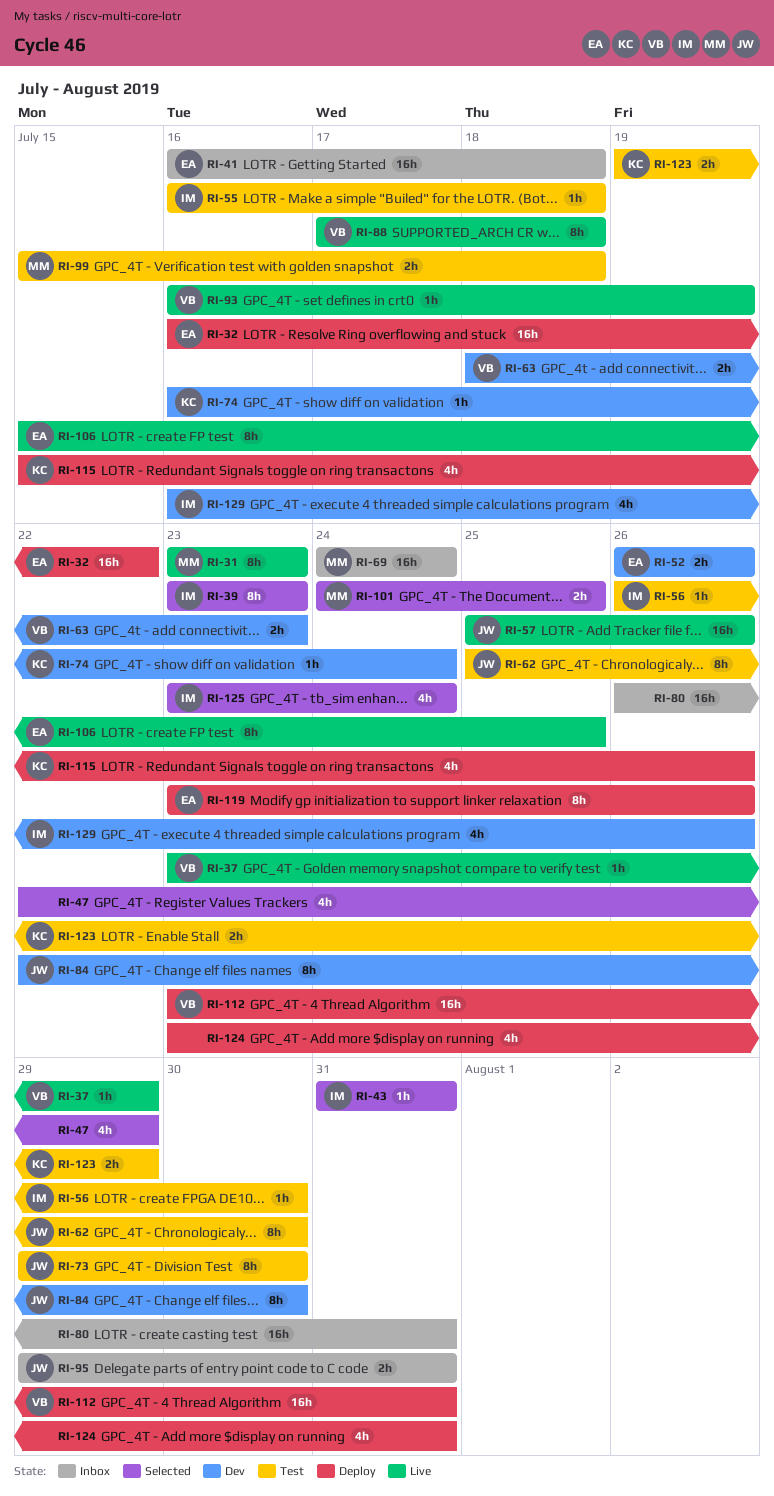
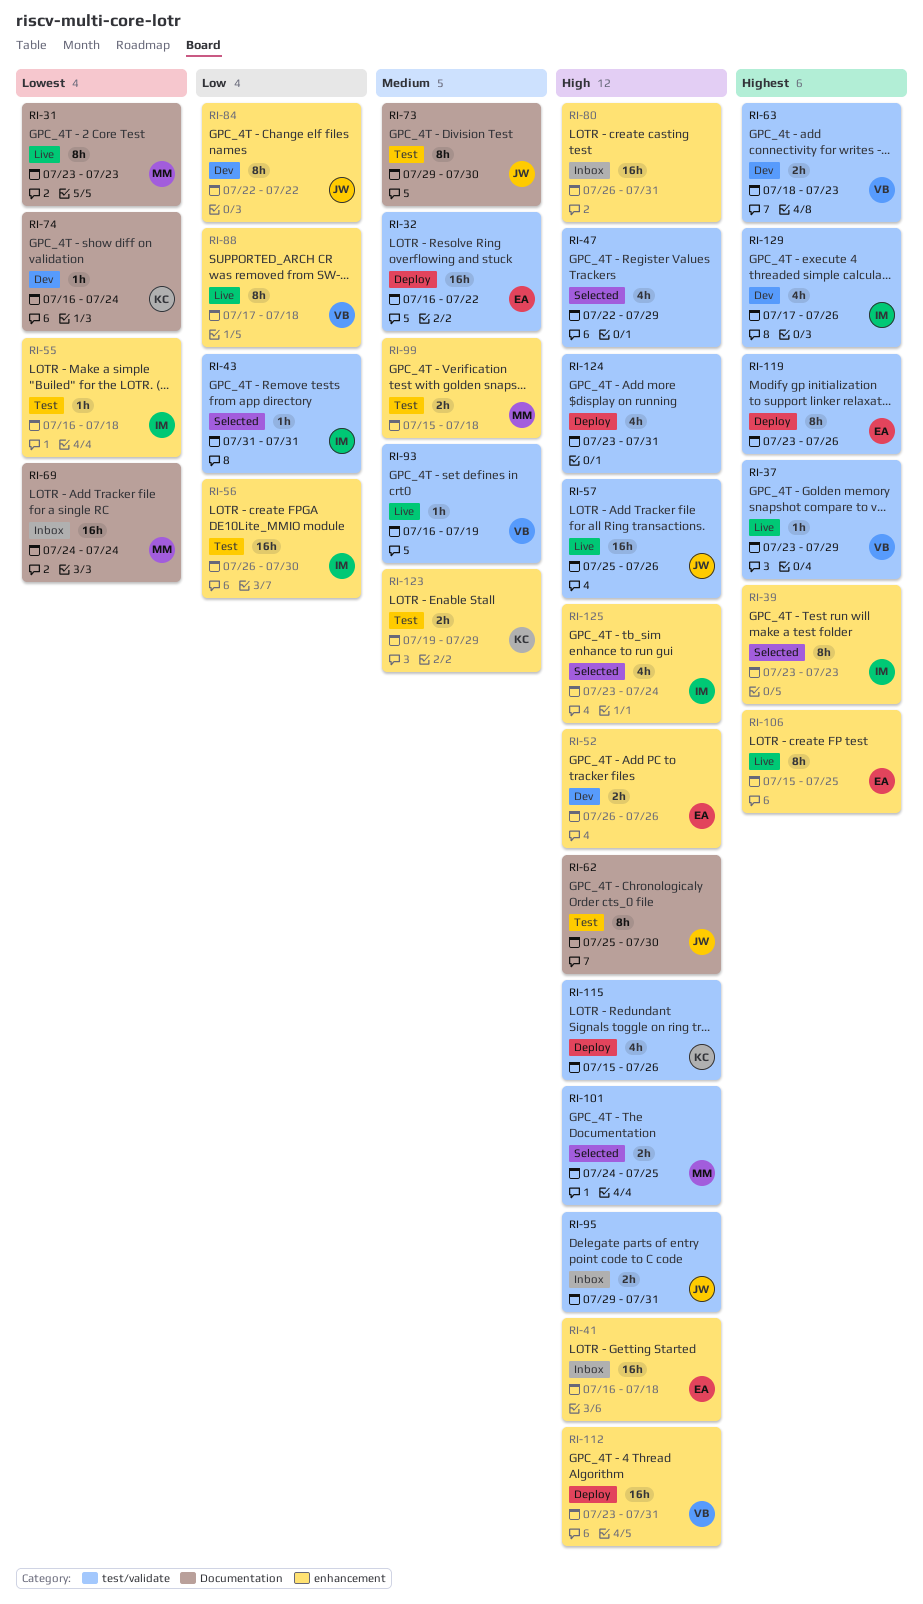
RI-56, estimate: 1h -> 16h
RI-84, due: Jul 30 -> Jul 22
RI-129, start: Jul 16 -> Jul 17

